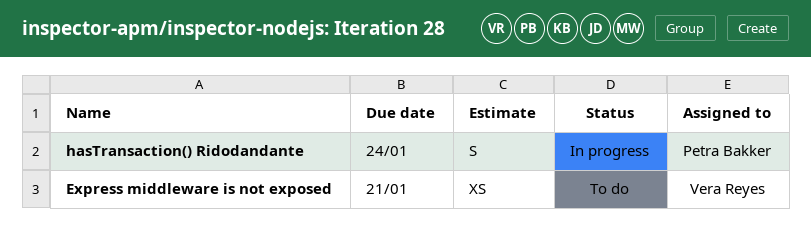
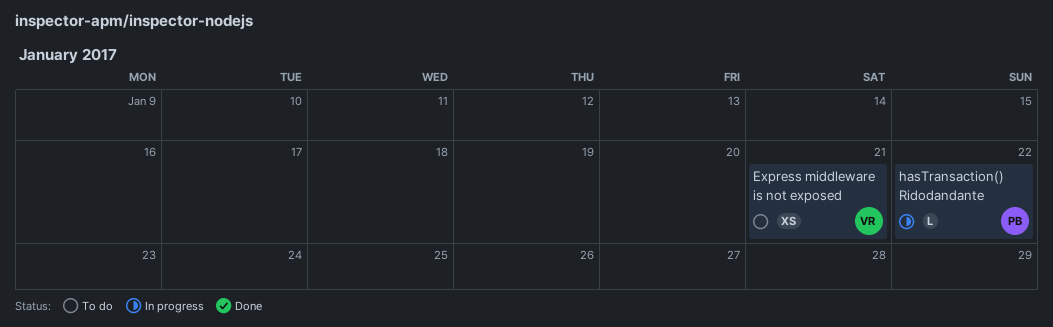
hasTransaction() Ridodandante, estimate: S -> L
hasTransaction() Ridodandante, due: Jan 24 -> Jan 22

